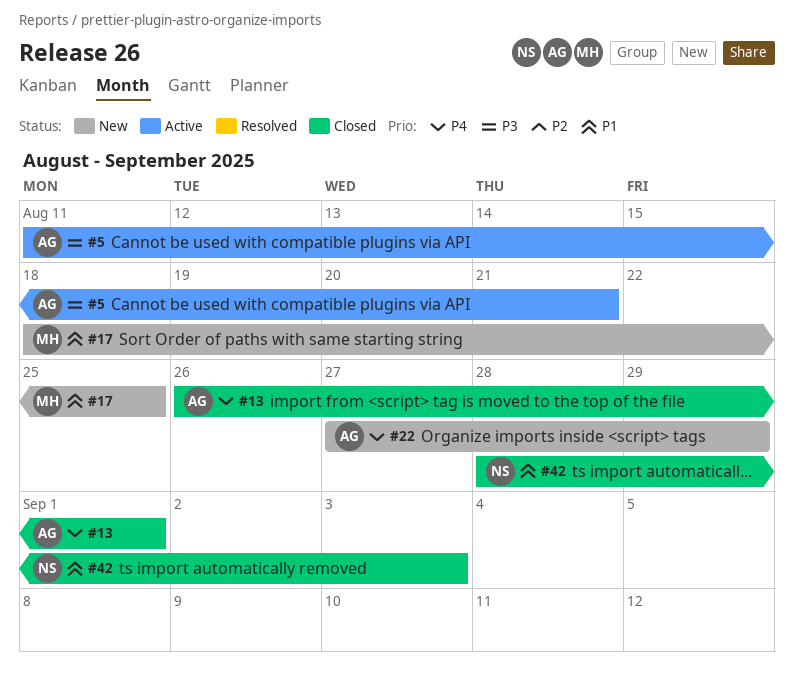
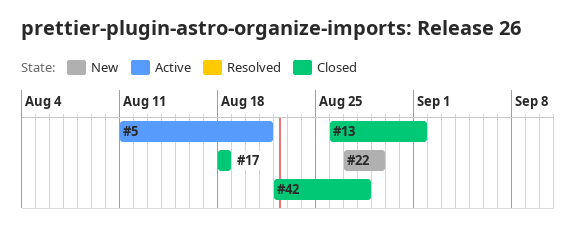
#17, status: New -> Closed
#17, due: Aug 25 -> Aug 18
#42, start: Aug 28 -> Aug 22
#42, due: Sep 3 -> Aug 28

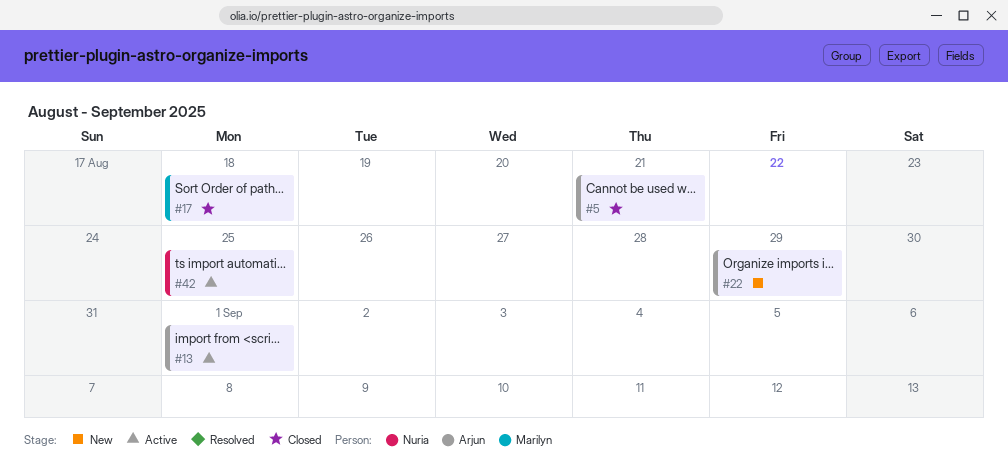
#5, status: Active -> Closed
#13, status: Closed -> Active
#42, status: Closed -> Active
#42, due: Aug 28 -> Aug 25

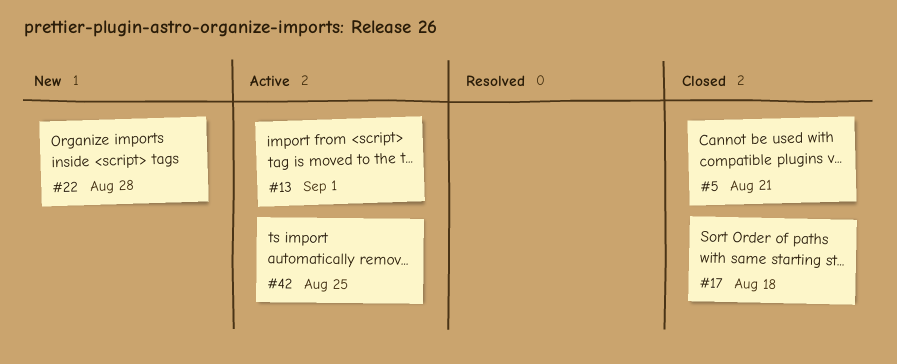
#22, due: Aug 29 -> Aug 28

